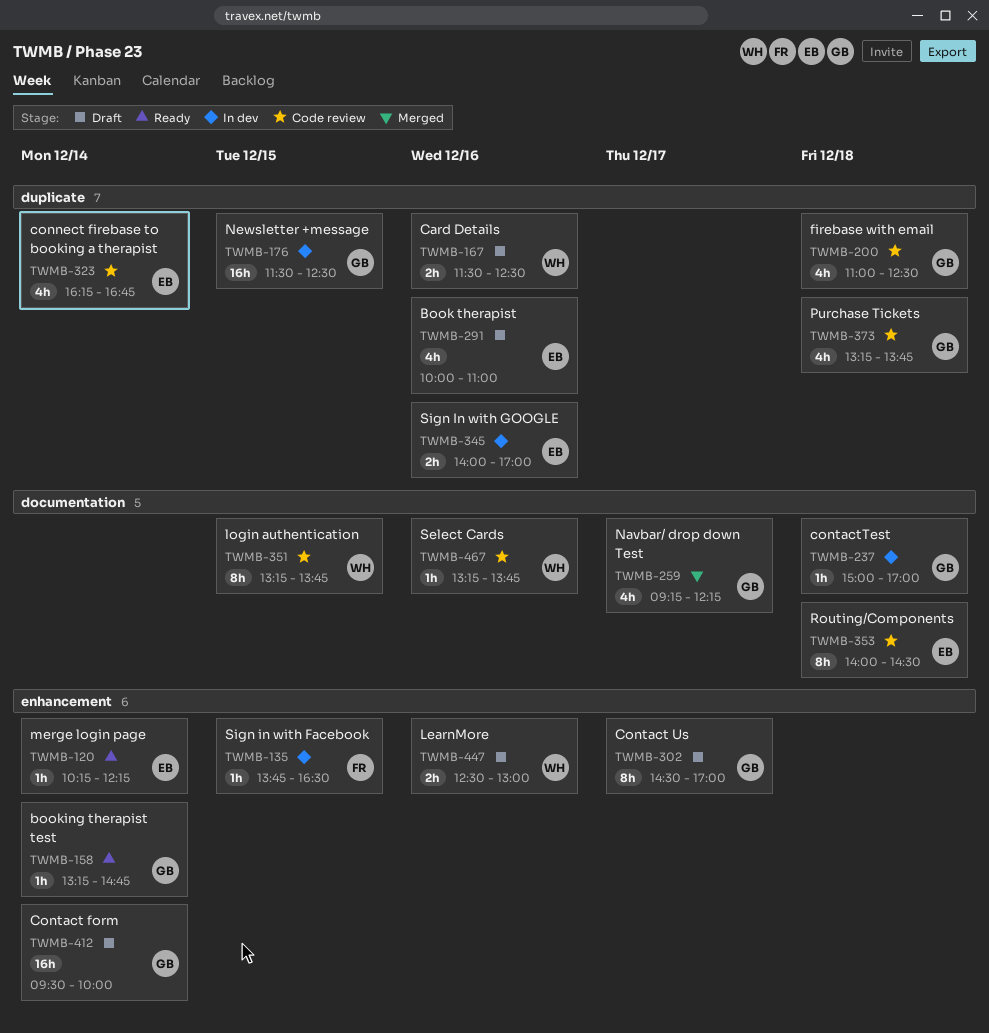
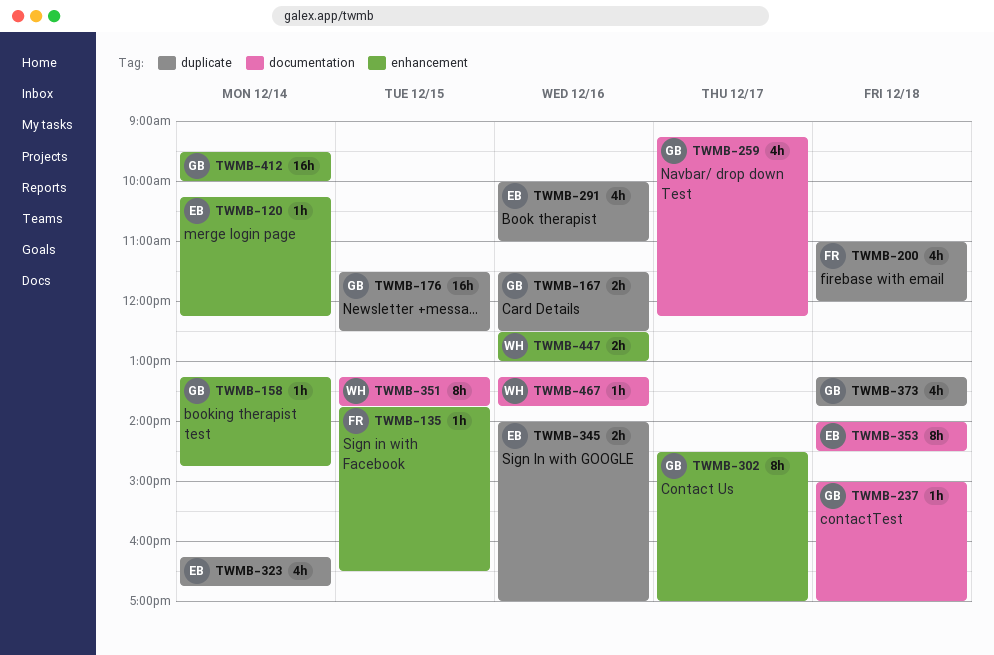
TWMB-167, owner: WH -> GB
TWMB-200, owner: GB -> FR
TWMB-200, ends: 12:30 -> 12:00

